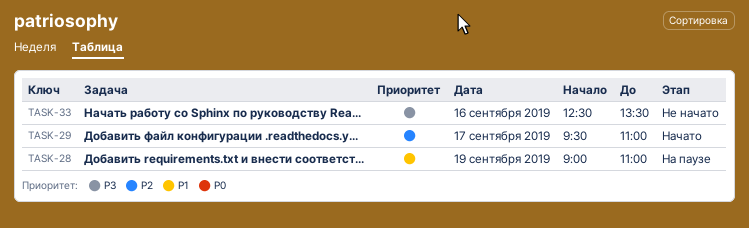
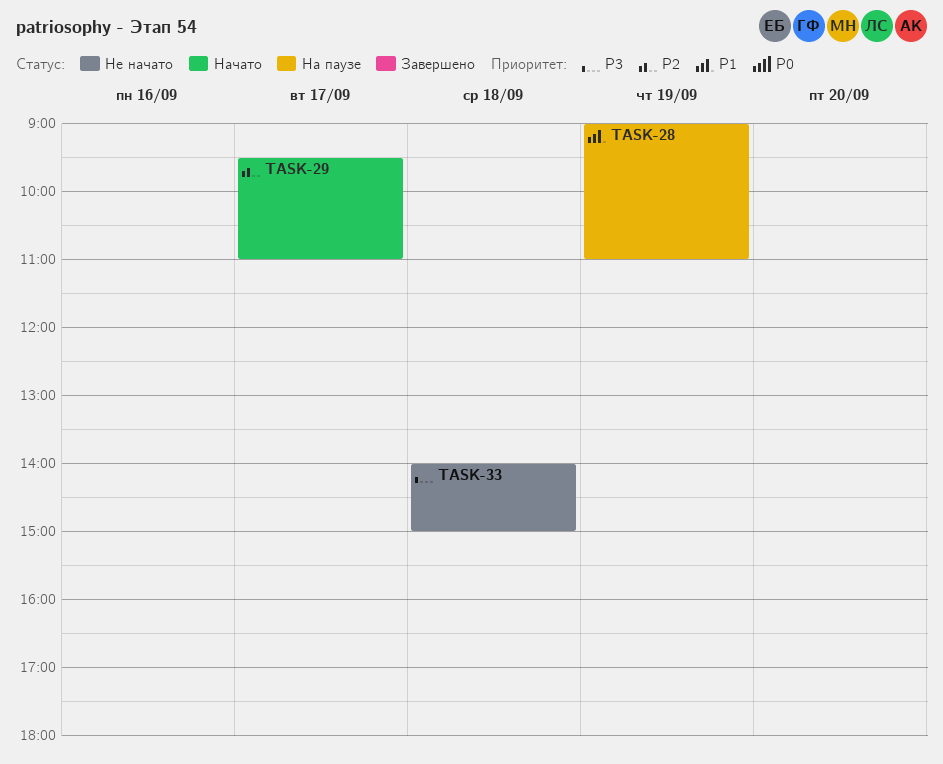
TASK-33, day: Sep 16 -> Sep 18
TASK-33, begins: 12:30 -> 14:00
TASK-33, ends: 13:30 -> 15:00

